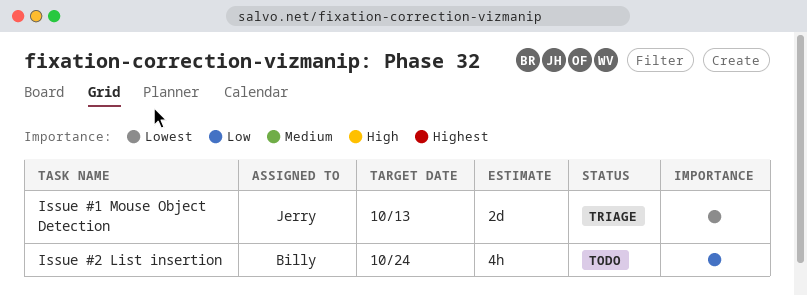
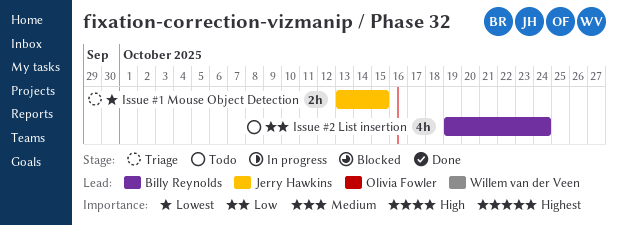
Issue #1 Mouse Object Detection, estimate: 2d -> 2h
Issue #1 Mouse Object Detection, due: Oct 13 -> Oct 15

